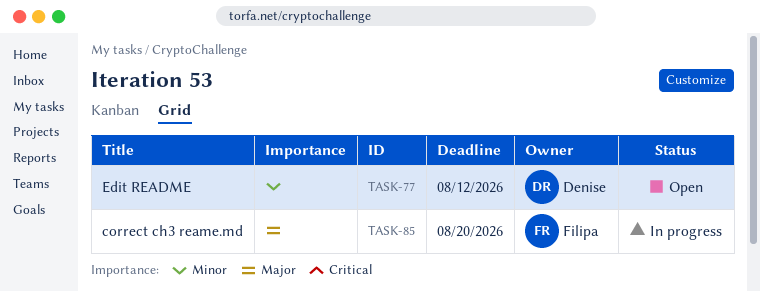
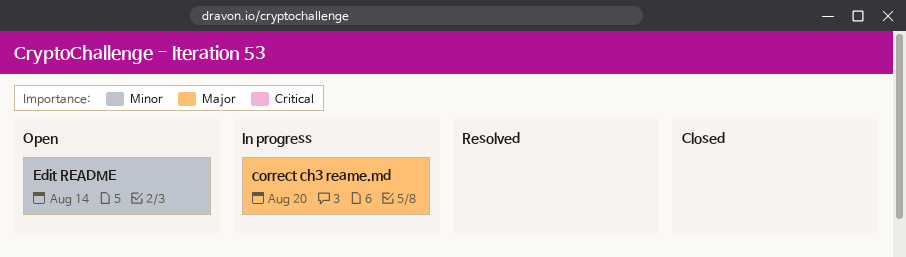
Edit README, due: Aug 12 -> Aug 14

